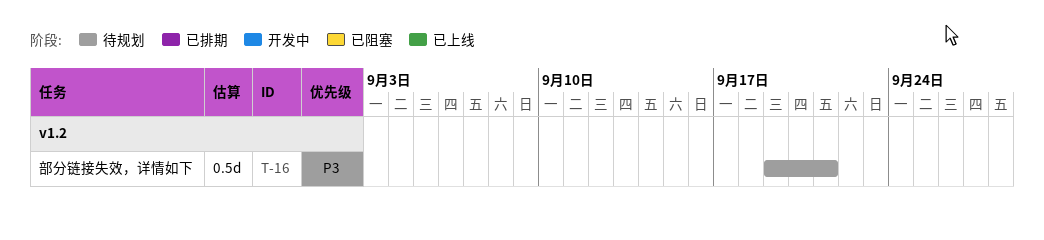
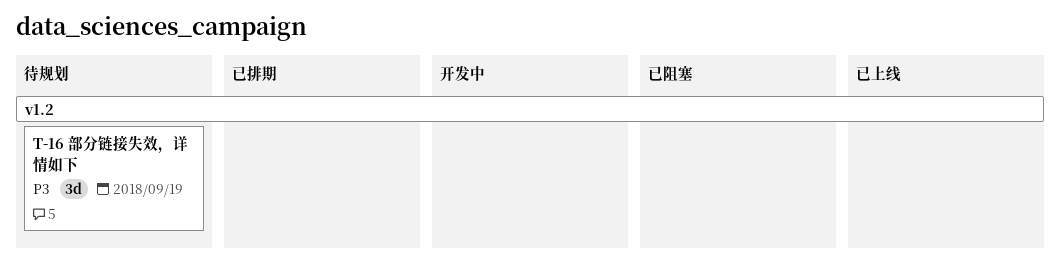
T-16, estimate: 0.5d -> 3d
T-16, due: Sep 21 -> Sep 19

